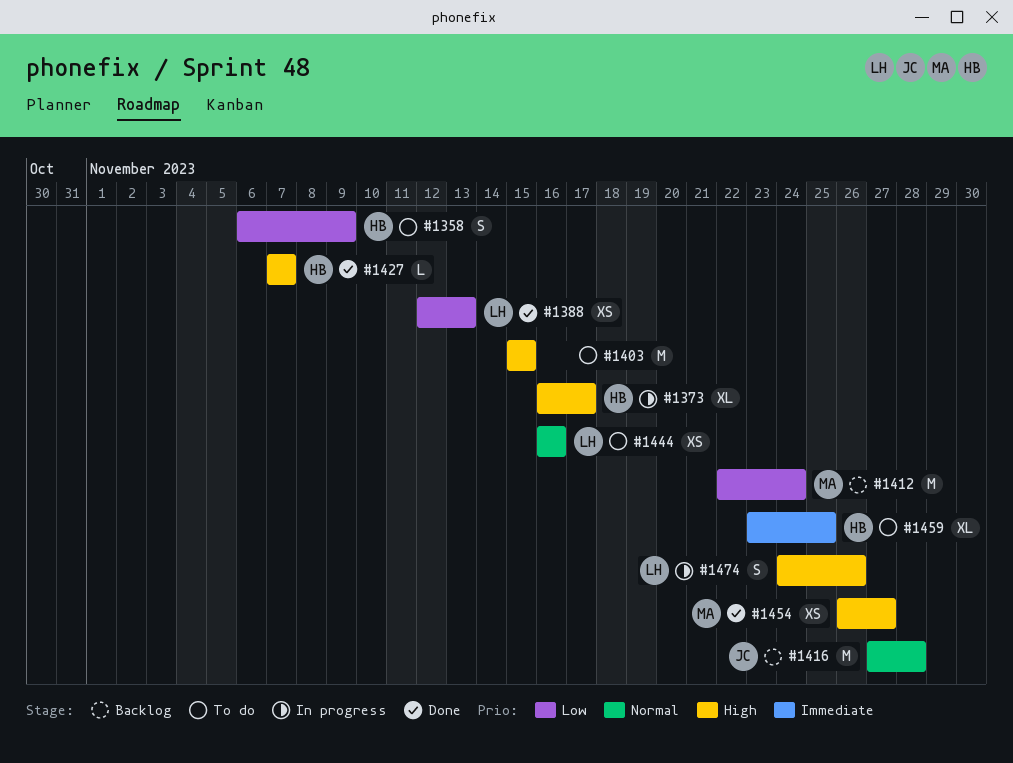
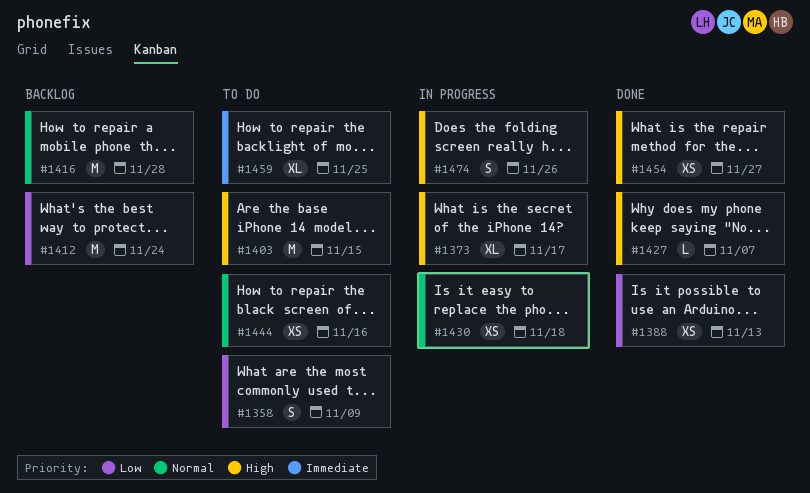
#1430: none -> present

